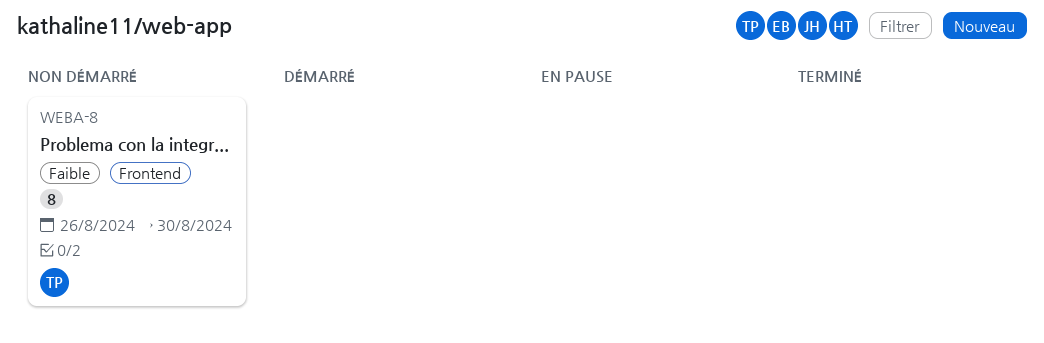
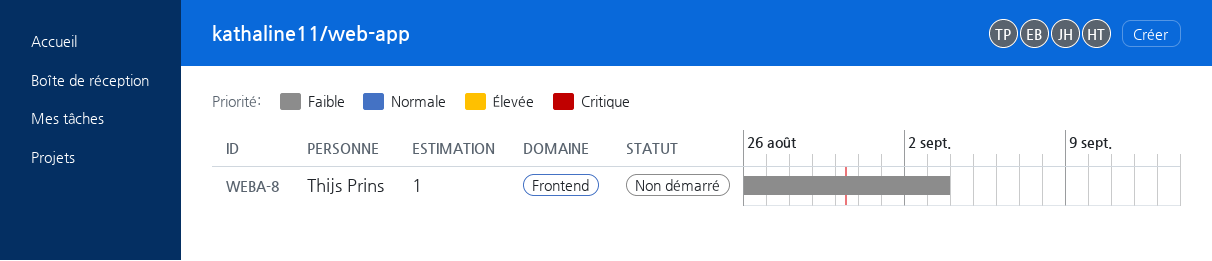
WEBA-8, estimate: 8 -> 1
WEBA-8, due: Aug 30 -> Sep 3

